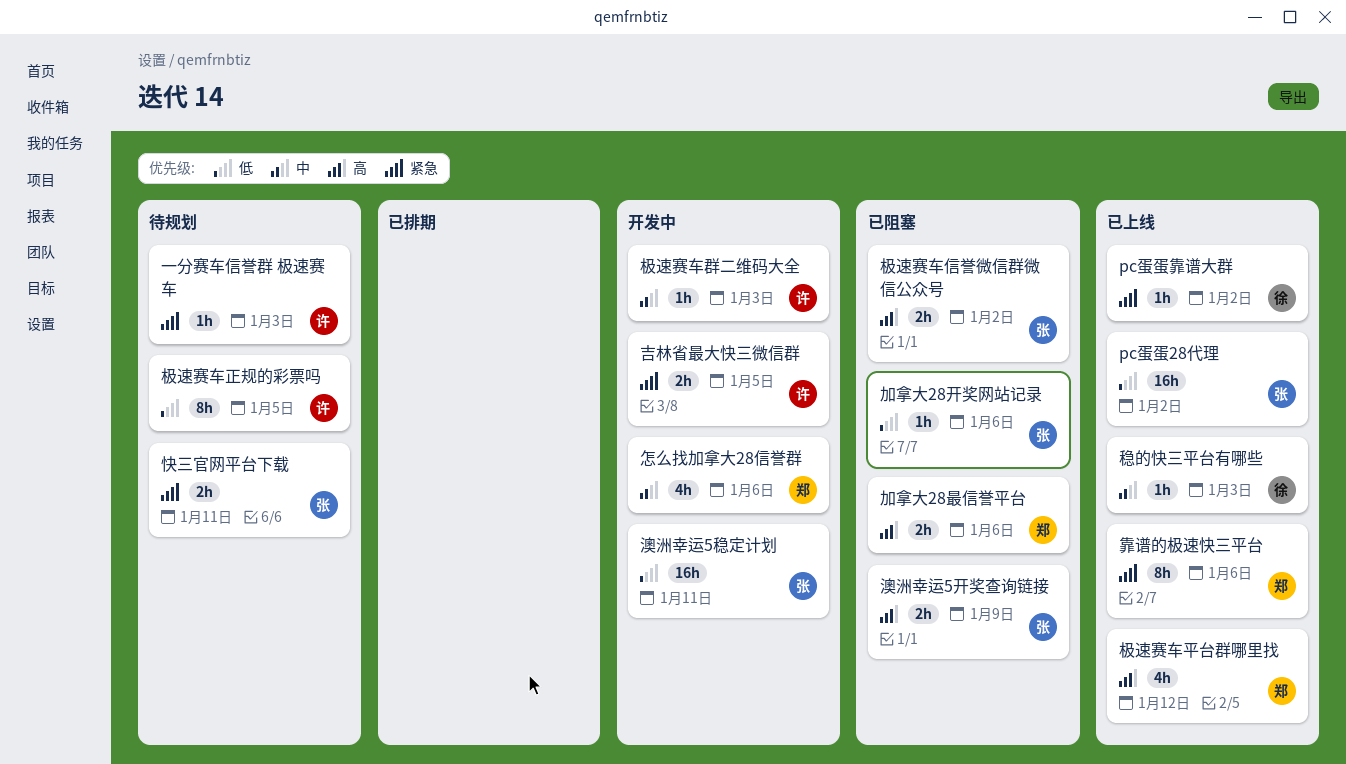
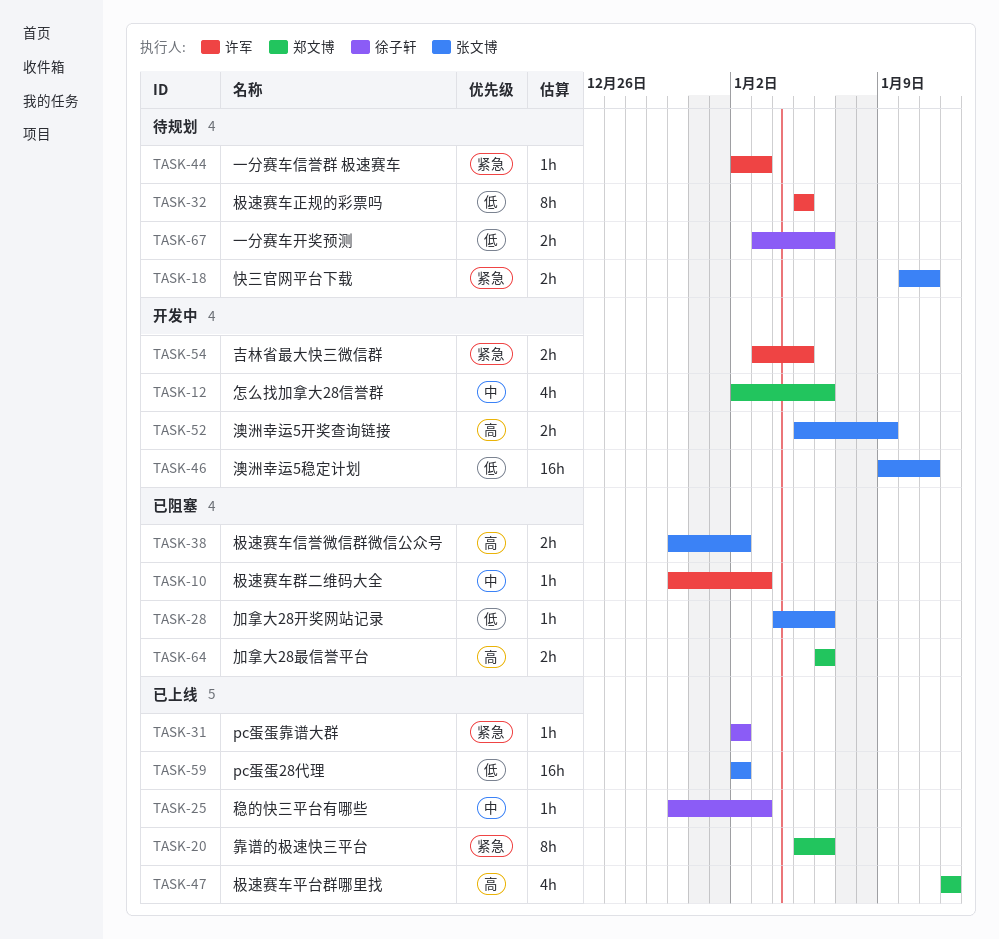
一分赛车开奖预测: none -> present
极速赛车群二维码大全, status: 开发中 -> 已阻塞
澳洲幸运5开奖查询链接, status: 已阻塞 -> 开发中

